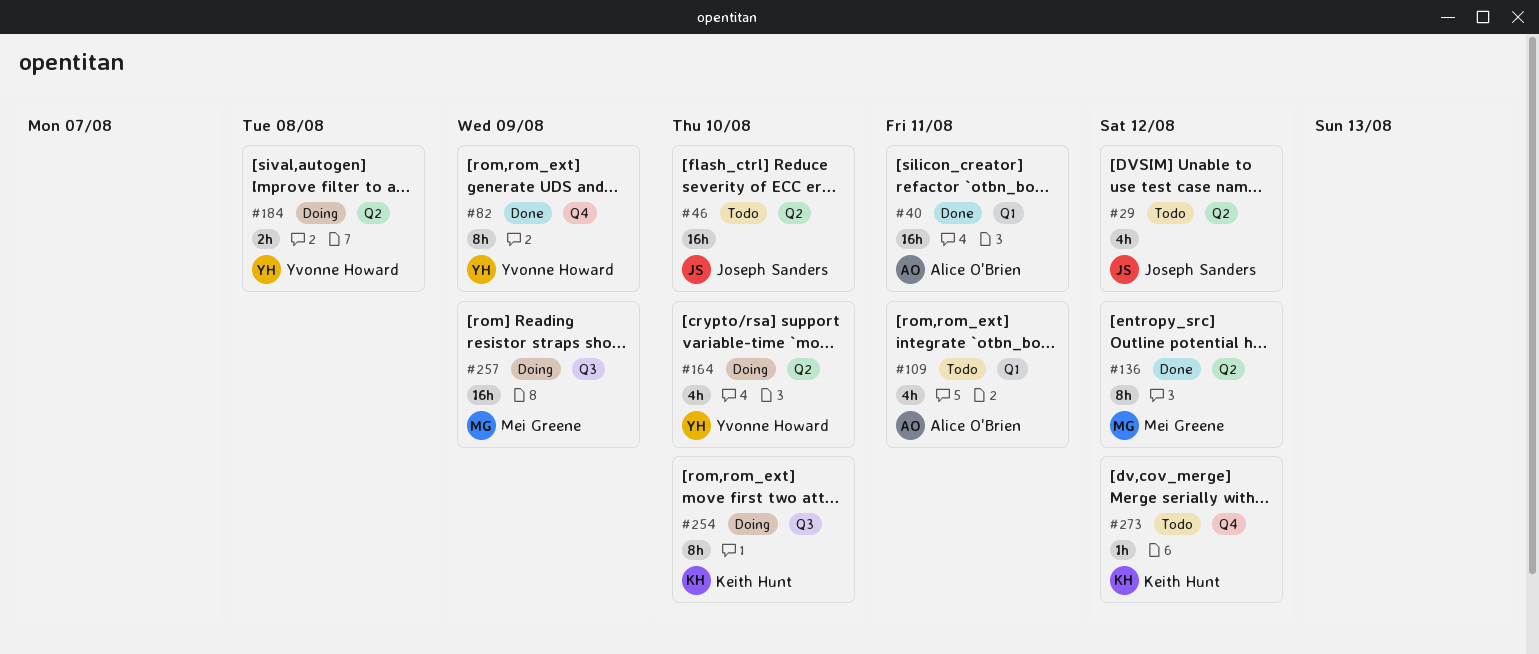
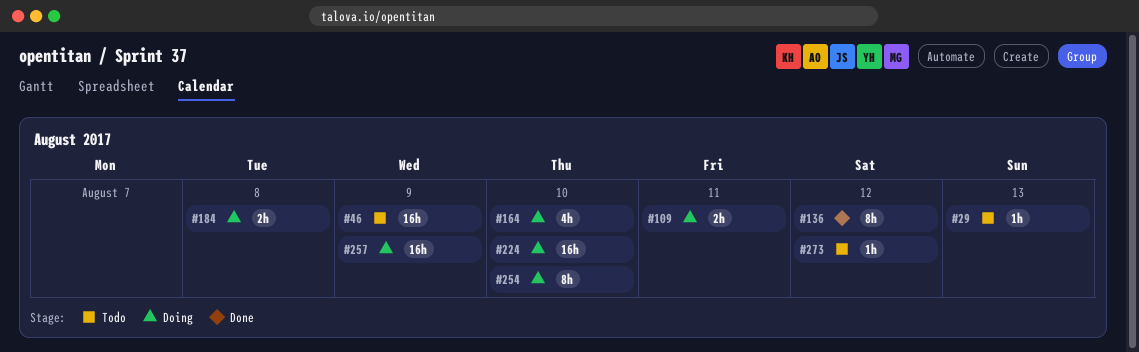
#29, estimate: 4h -> 1h
#29, due: Aug 12 -> Aug 13
#40: present -> none
#46, due: Aug 10 -> Aug 9
#82: present -> none
#109, status: Todo -> Doing
#109, estimate: 4h -> 2h
#224: none -> present

